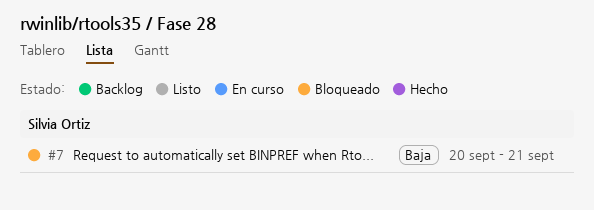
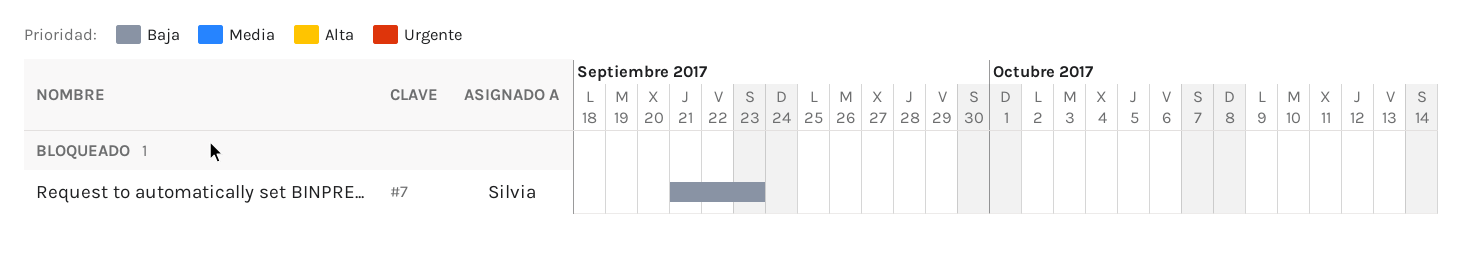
#7, start: Sep 20 -> Sep 21
#7, due: Sep 21 -> Sep 23

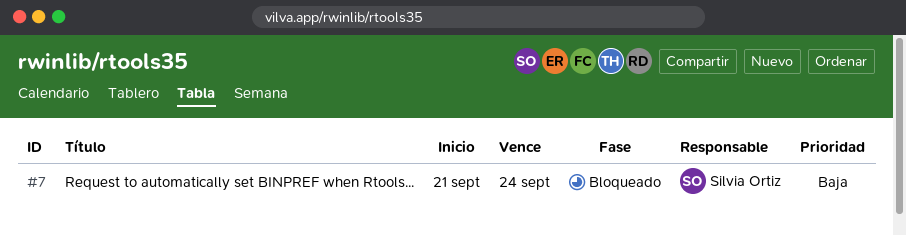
#7, due: Sep 23 -> Sep 24

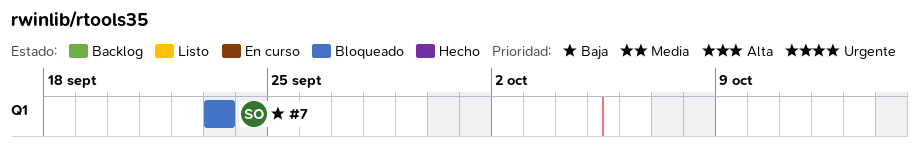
#7, start: Sep 21 -> Sep 23
#7, due: Sep 24 -> Sep 23

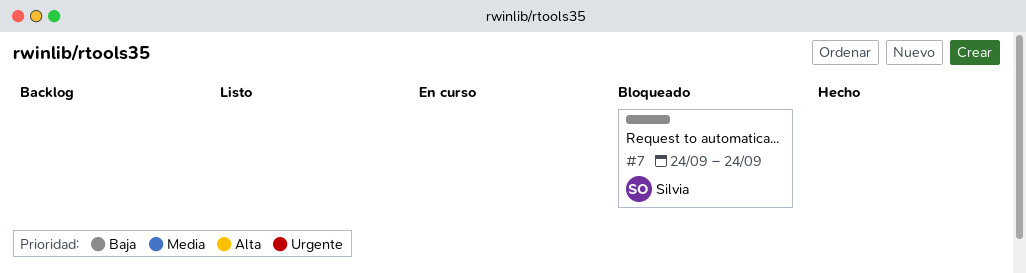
#7, start: Sep 23 -> Sep 24
#7, due: Sep 23 -> Sep 24

